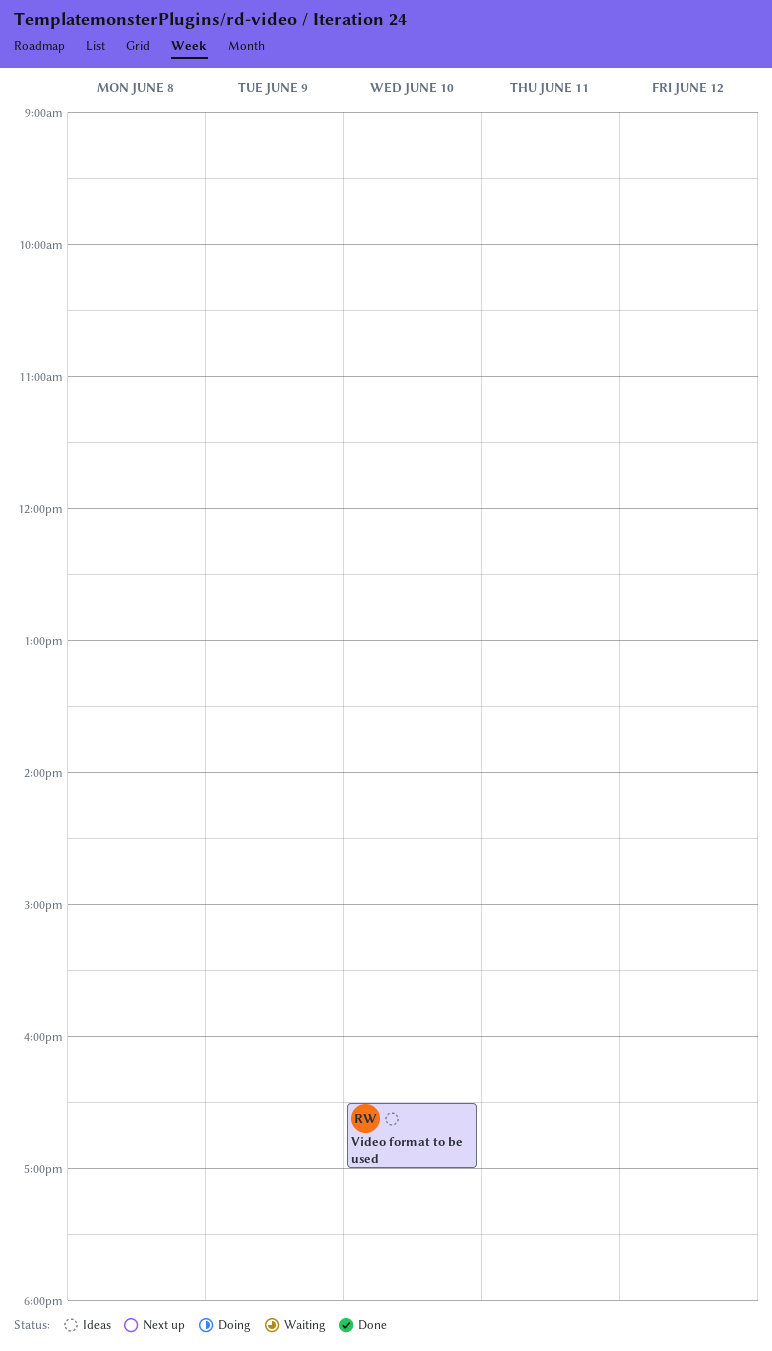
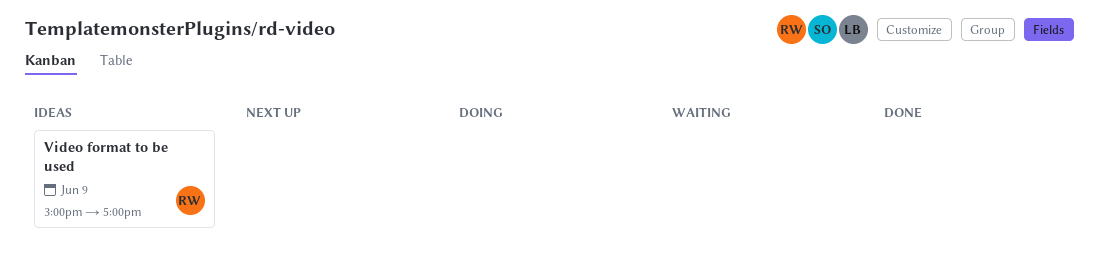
Video format to be used, day: Jun 10 -> Jun 9
Video format to be used, begins: 16:30 -> 15:00

